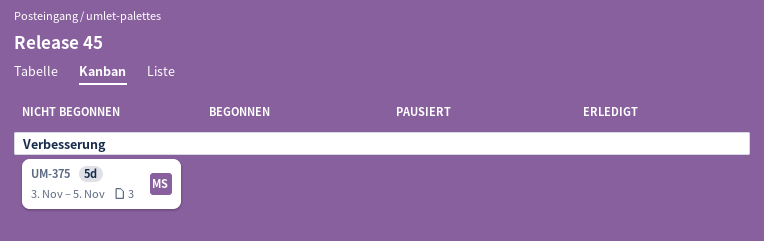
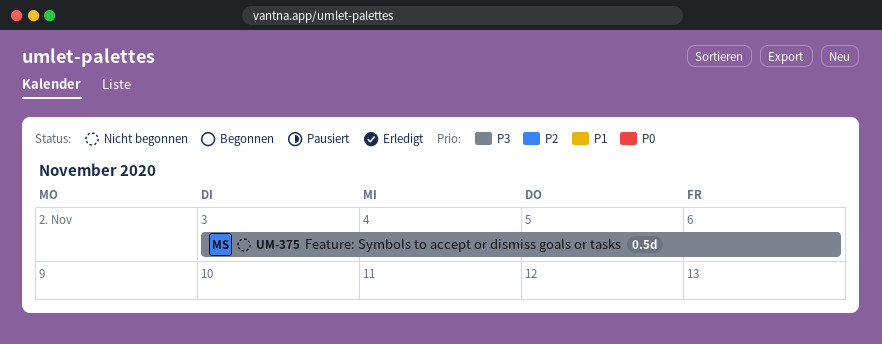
UM-375, estimate: 5d -> 0.5d
UM-375, due: Nov 5 -> Nov 6

